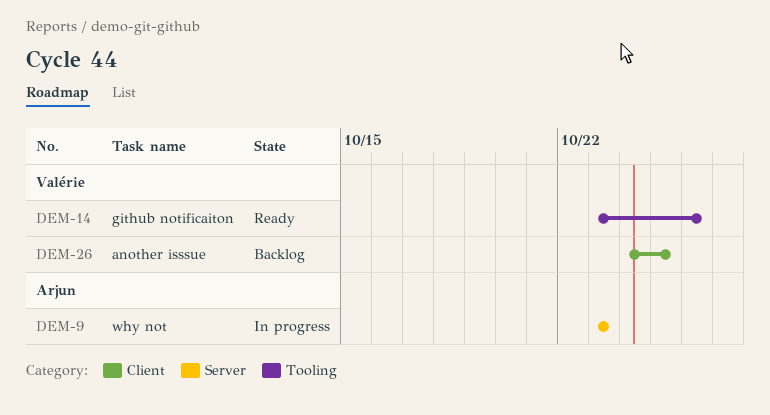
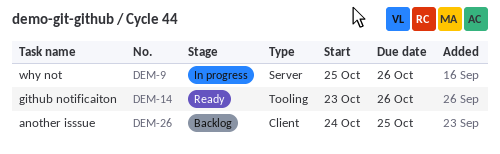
DEM-9, start: Oct 23 -> Oct 25
DEM-9, due: Oct 23 -> Oct 26

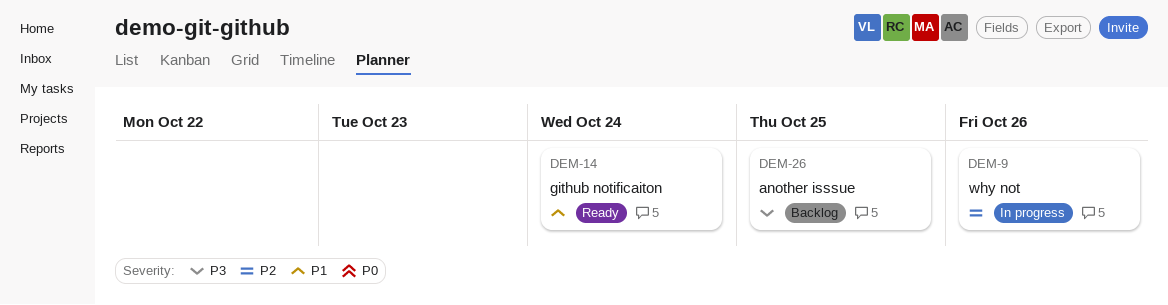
DEM-14, due: Oct 26 -> Oct 24

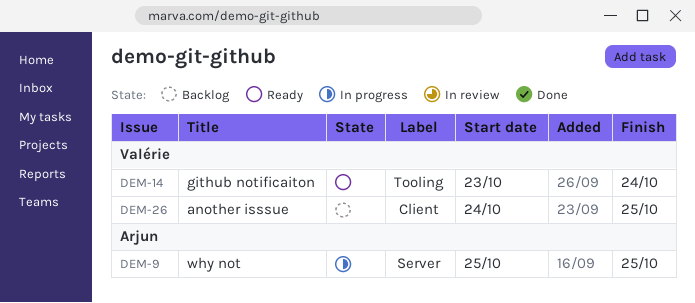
DEM-9, due: Oct 26 -> Oct 25

